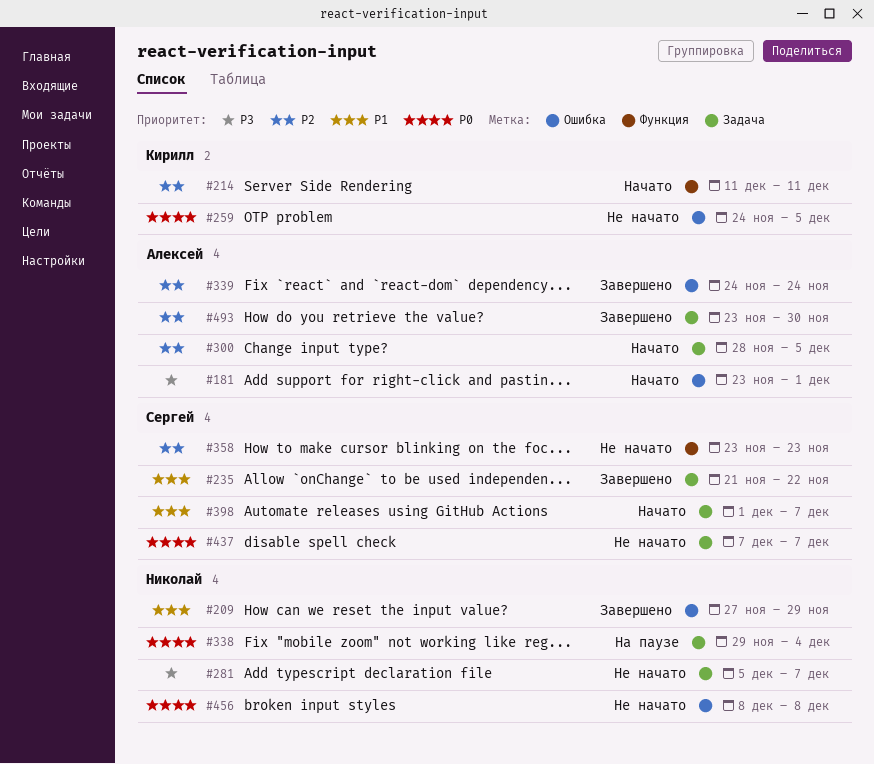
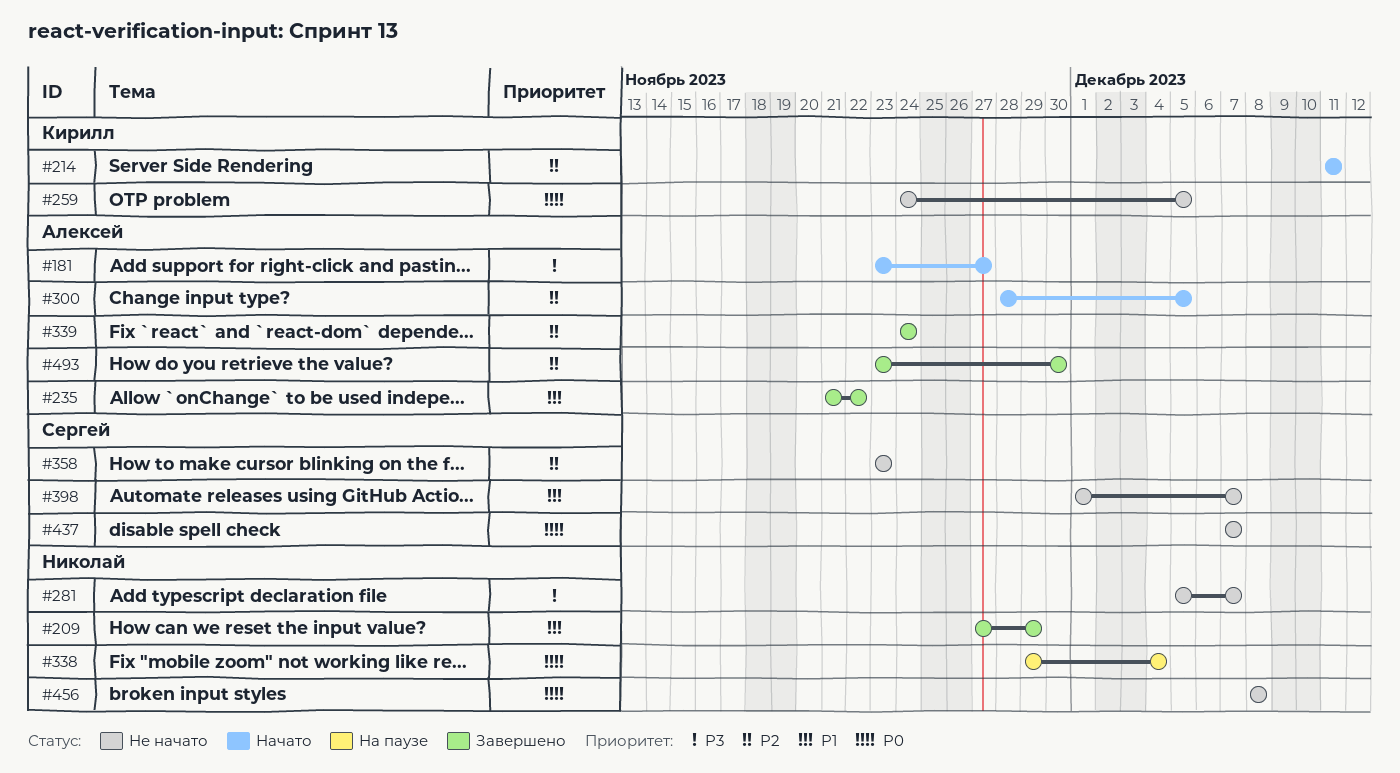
#181, due: Dec 1 -> Nov 27
#235, owner: Сергей -> Алексей
#398, status: Начато -> Не начато

